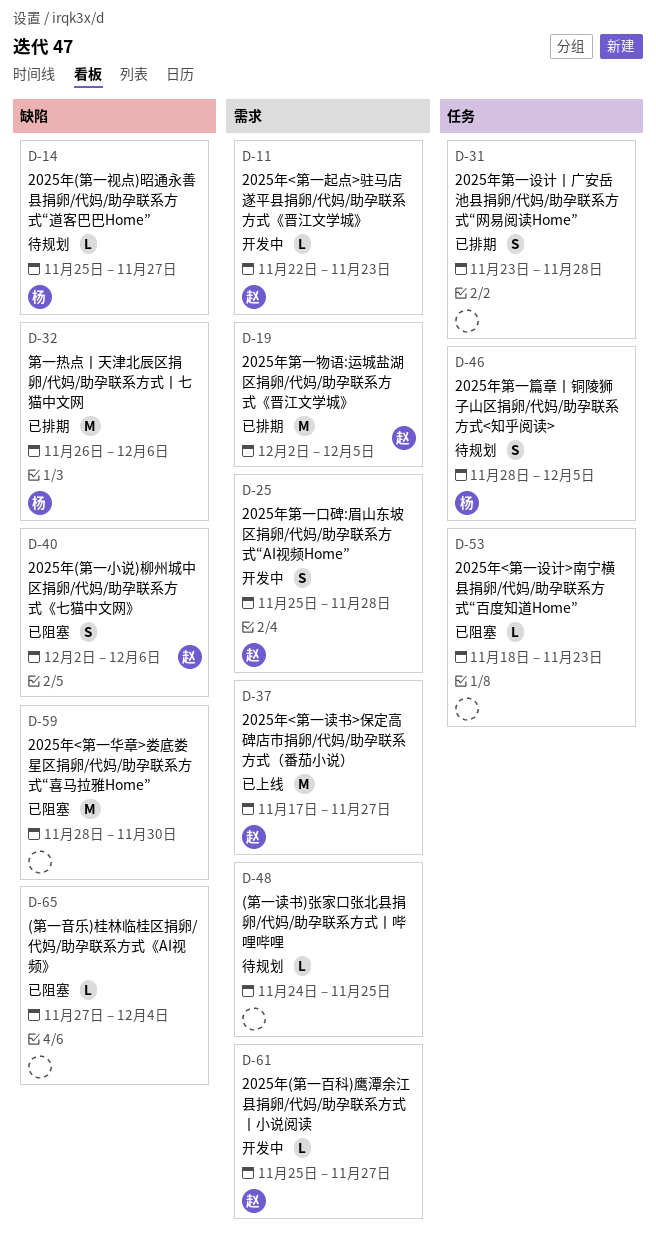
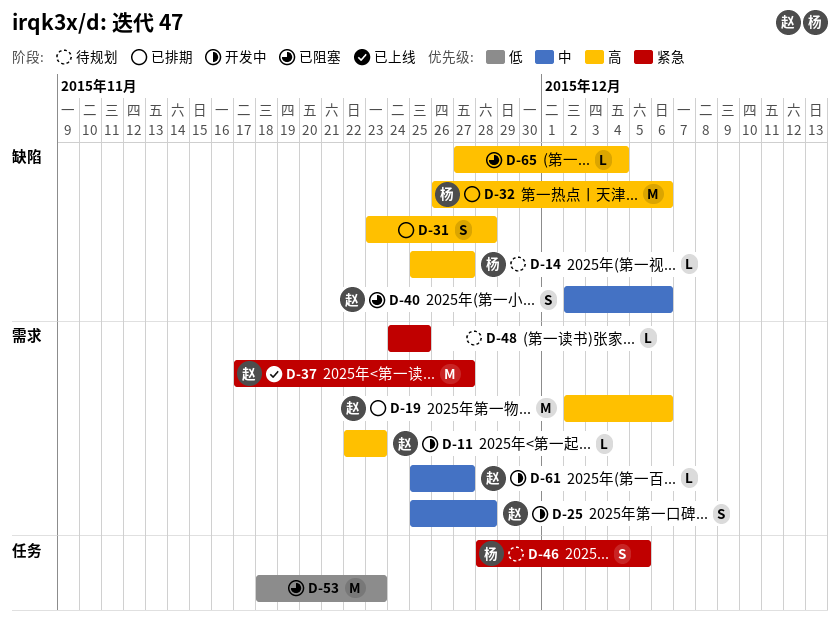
D-19, due: Dec 5 -> Dec 6
D-31, label: 任务 -> 缺陷
D-53, estimate: L -> M
D-59: present -> none

